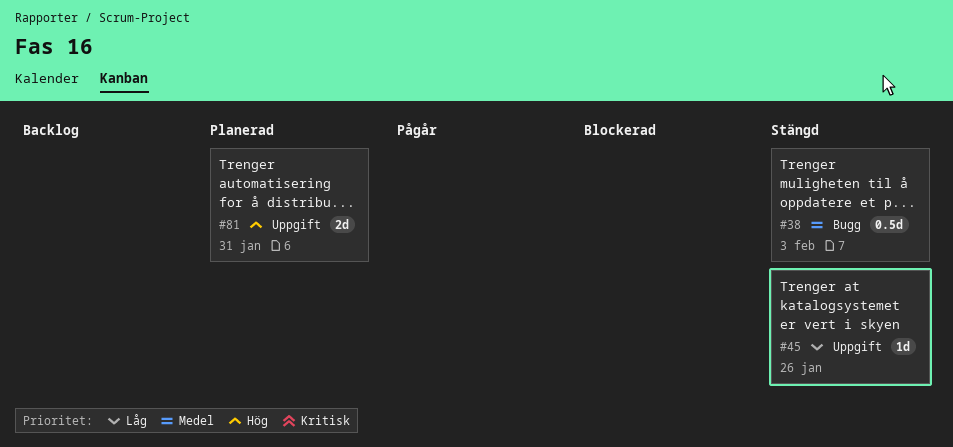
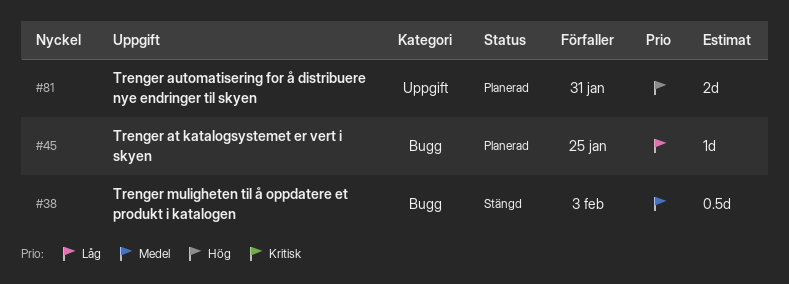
#45, status: Stängd -> Planerad
#45, label: Uppgift -> Bugg
#45, due: Jan 26 -> Jan 25

